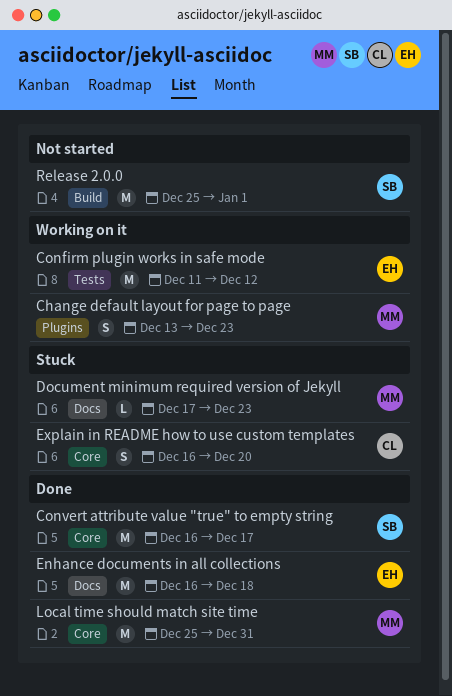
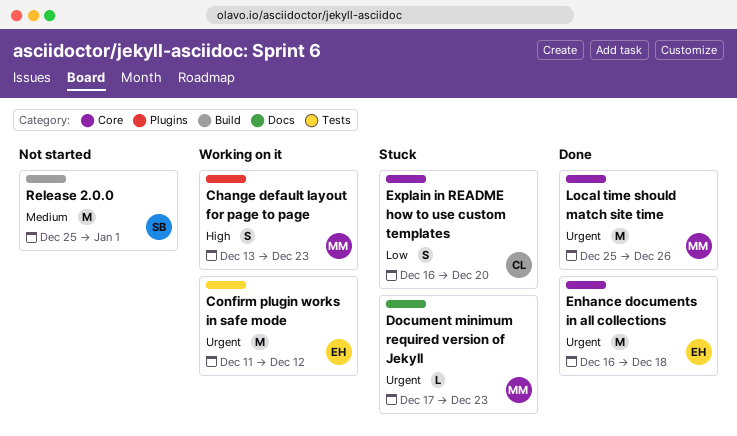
Convert attribute value "true" to empty string: present -> none
Enhance documents in all collections, label: Docs -> Core
Local time should match site time, due: Dec 31 -> Dec 26

